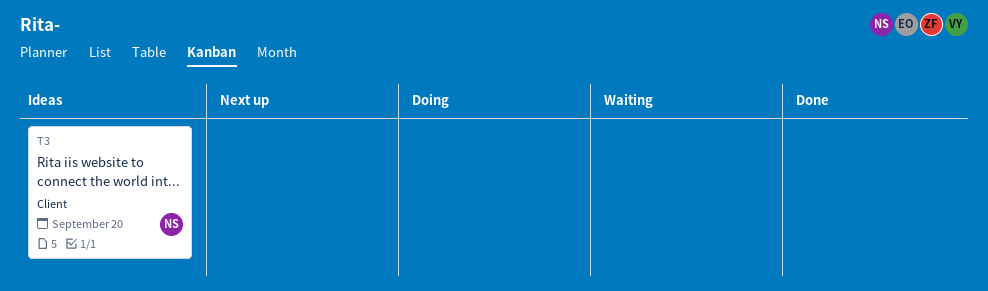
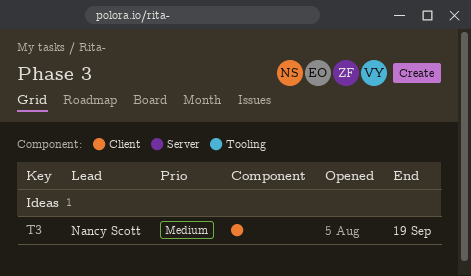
T3, due: Sep 20 -> Sep 19

